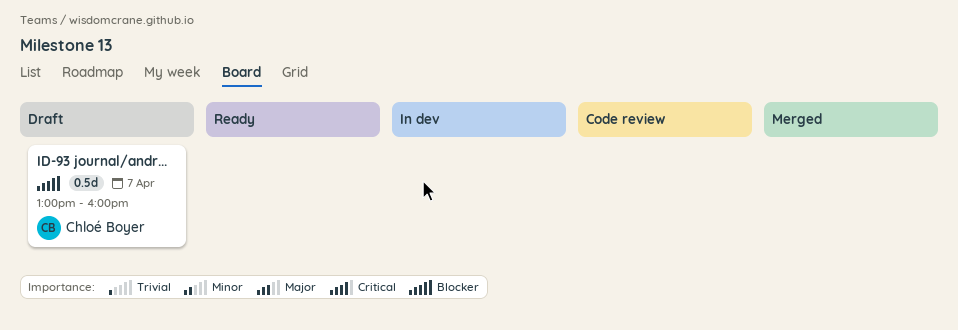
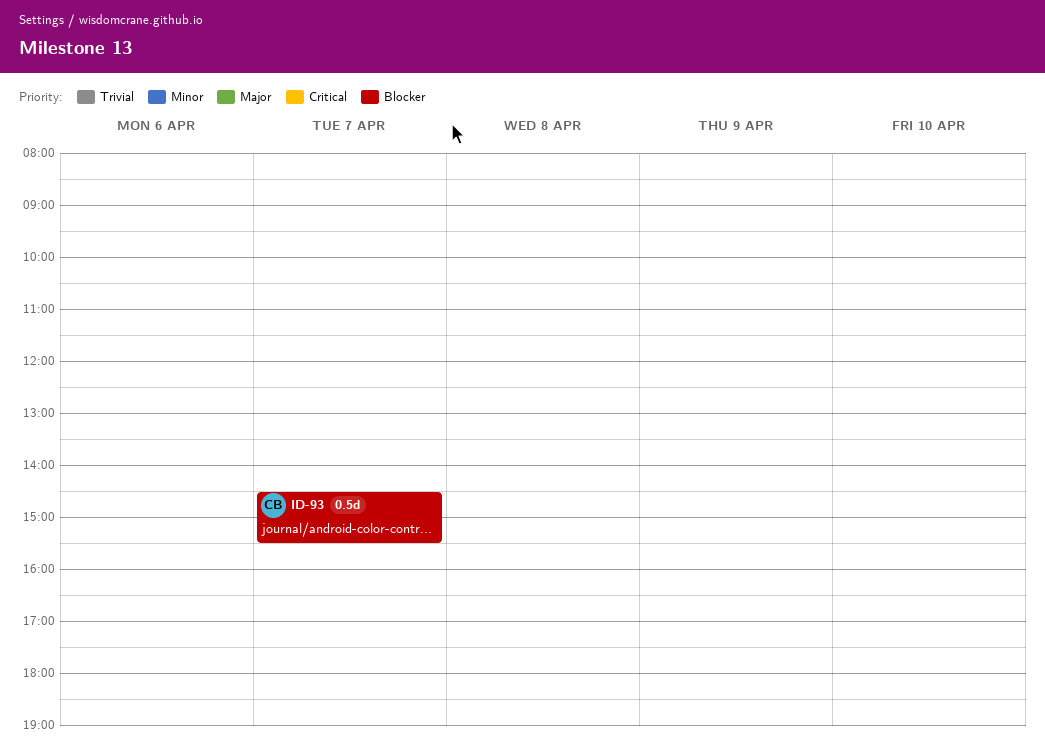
ID-93, begins: 13:00 -> 14:30
ID-93, ends: 16:00 -> 15:30

